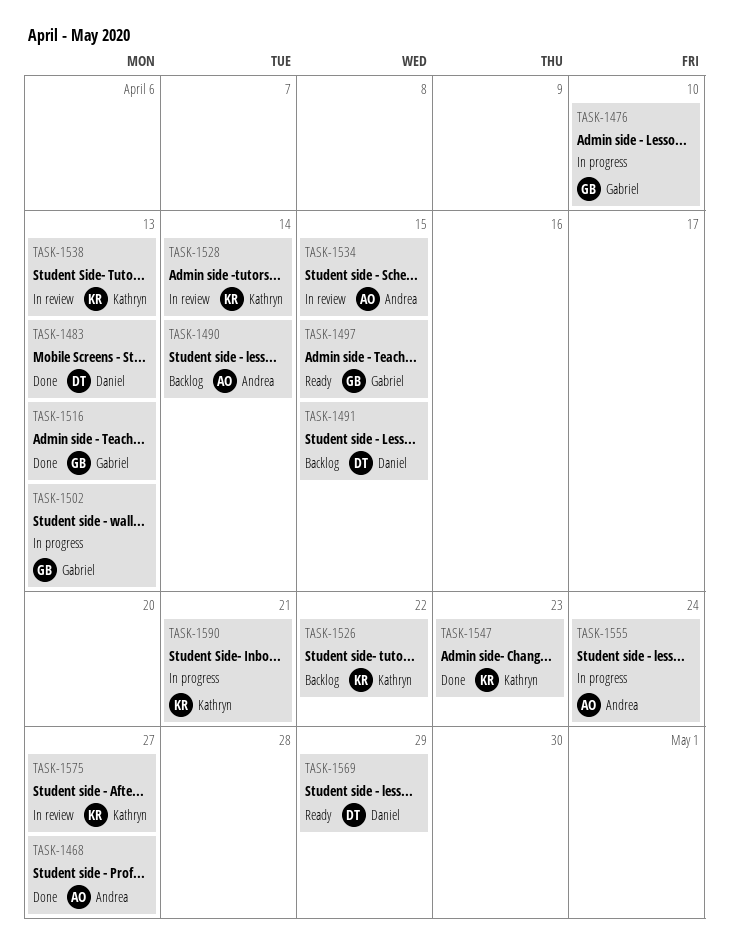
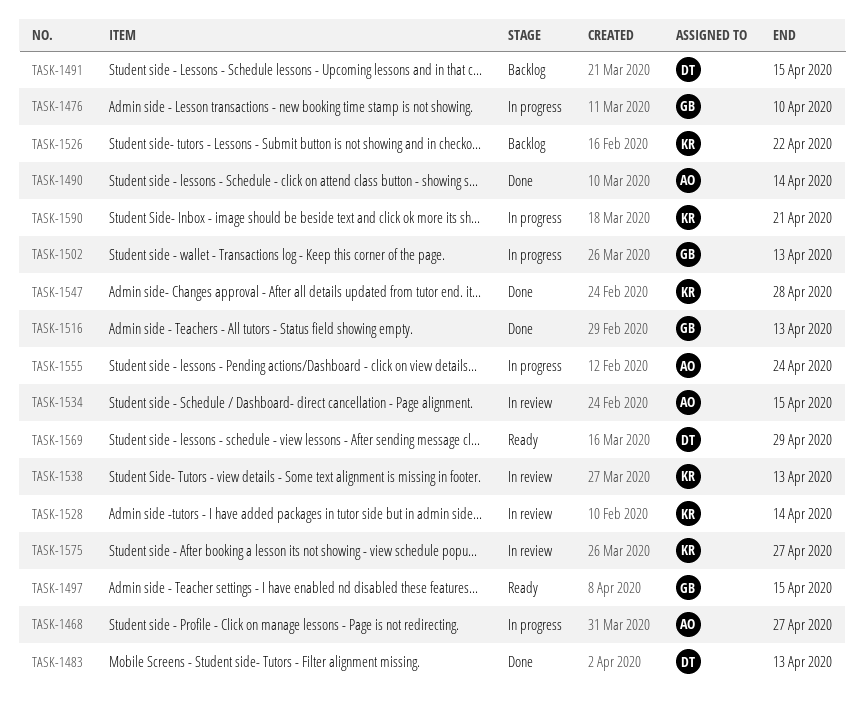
TASK-1468, status: Done -> In progress
TASK-1490, status: Backlog -> Done
TASK-1547, due: Apr 23 -> Apr 28

